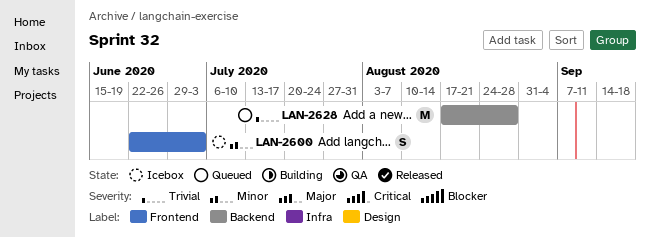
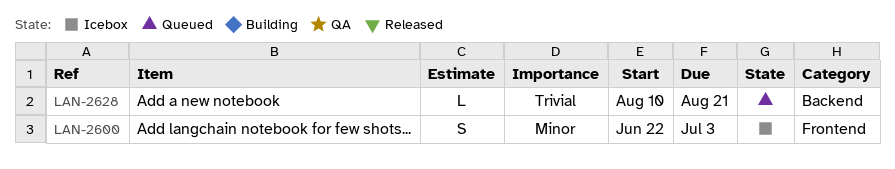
LAN-2628, estimate: M -> L
LAN-2628, start: Aug 17 -> Aug 10
LAN-2628, due: Aug 28 -> Aug 21

